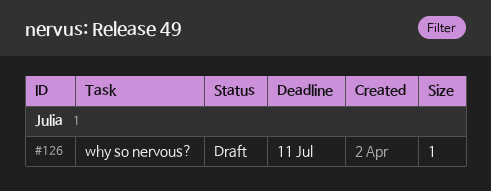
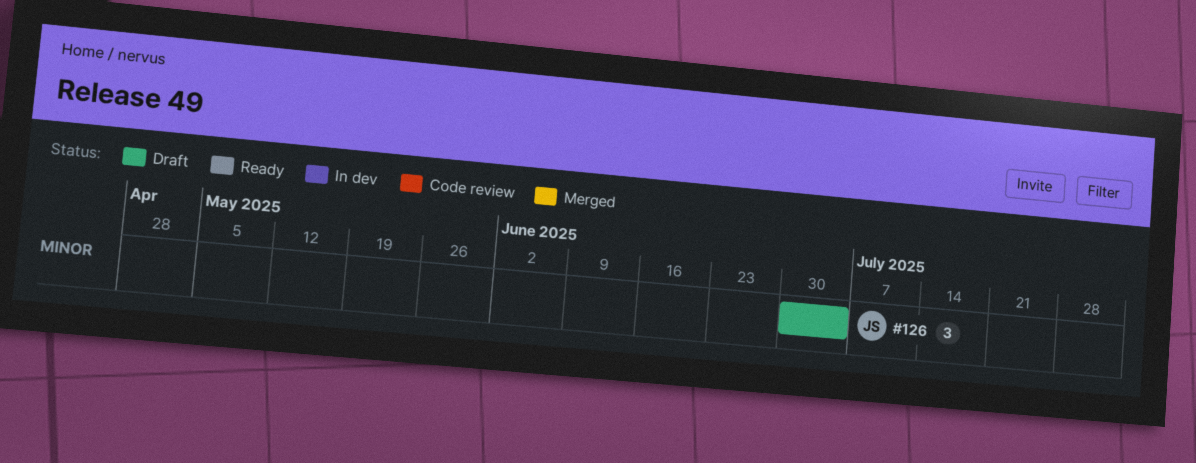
#126, estimate: 1 -> 3
#126, due: Jul 11 -> Jul 4

